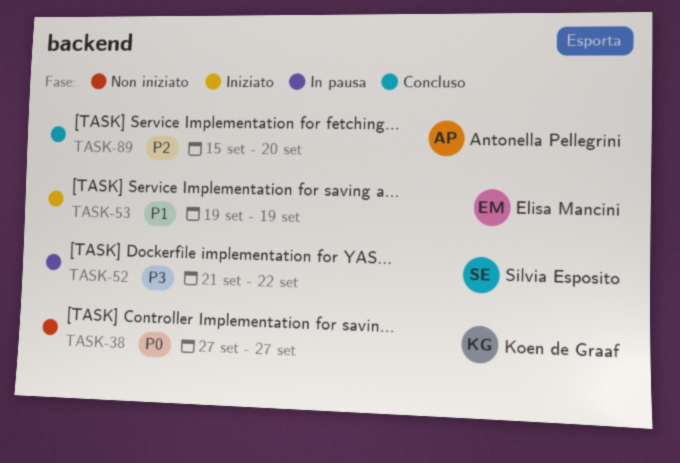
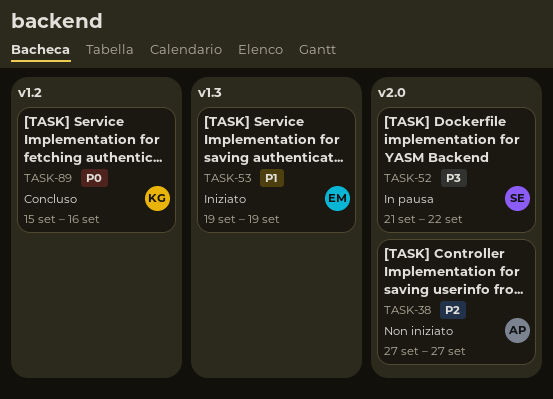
TASK-38, owner: Koen de Graaf -> Antonella Pellegrini
TASK-38, priority: P0 -> P2
TASK-89, owner: Antonella Pellegrini -> Koen de Graaf
TASK-89, priority: P2 -> P0
TASK-89, due: Sep 20 -> Sep 16

